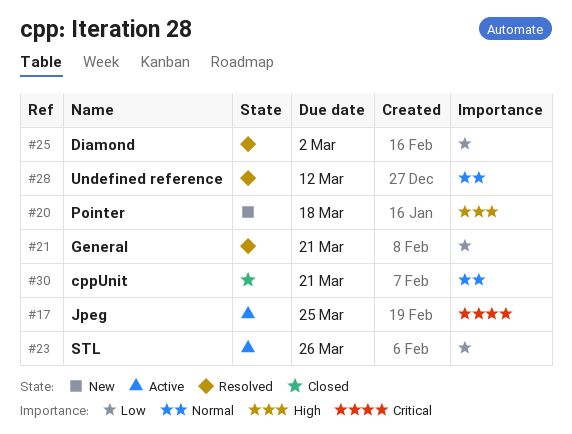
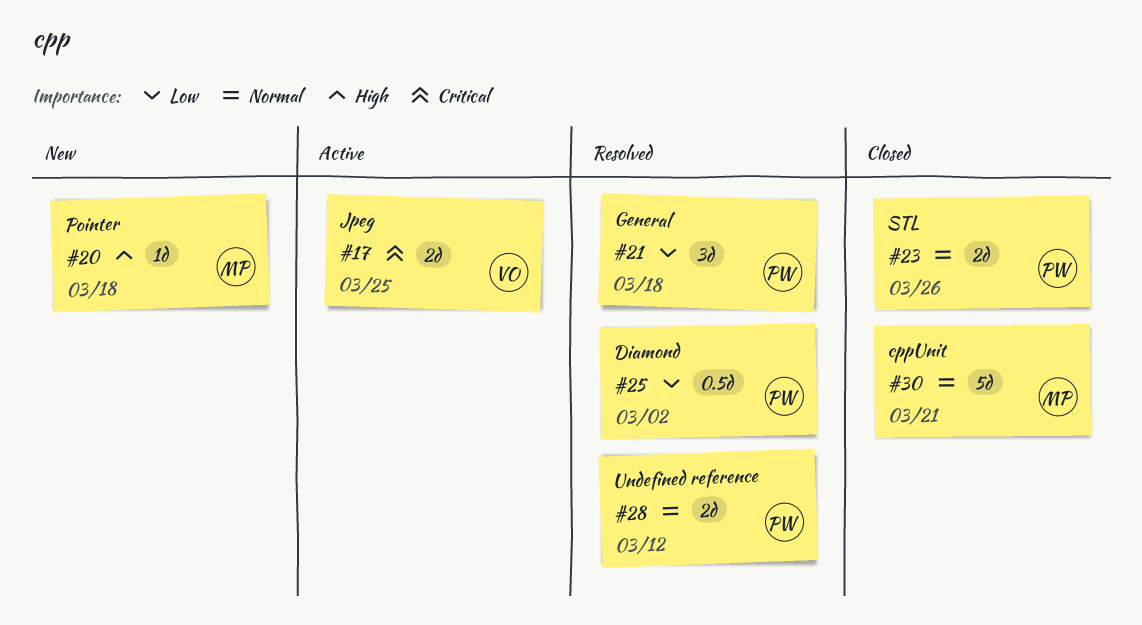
#21, due: Mar 21 -> Mar 18
#23, status: Active -> Closed
#23, priority: Low -> Normal

